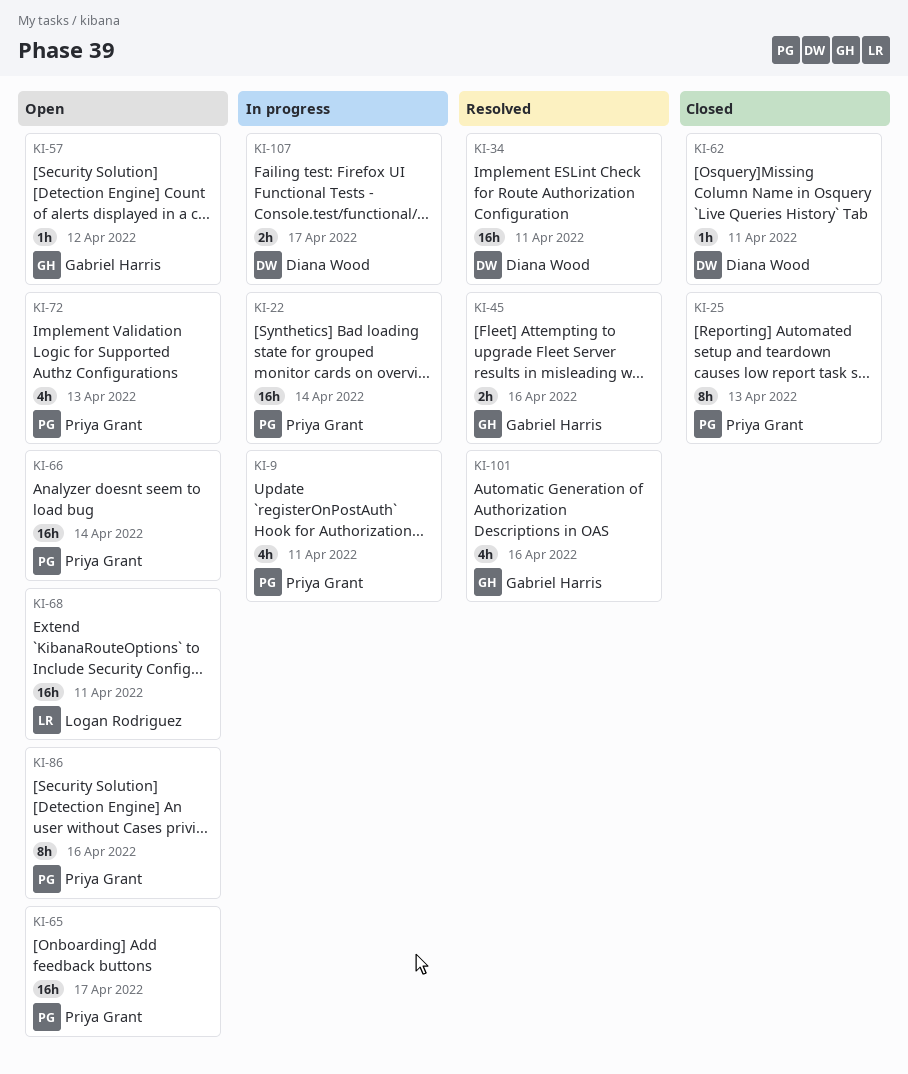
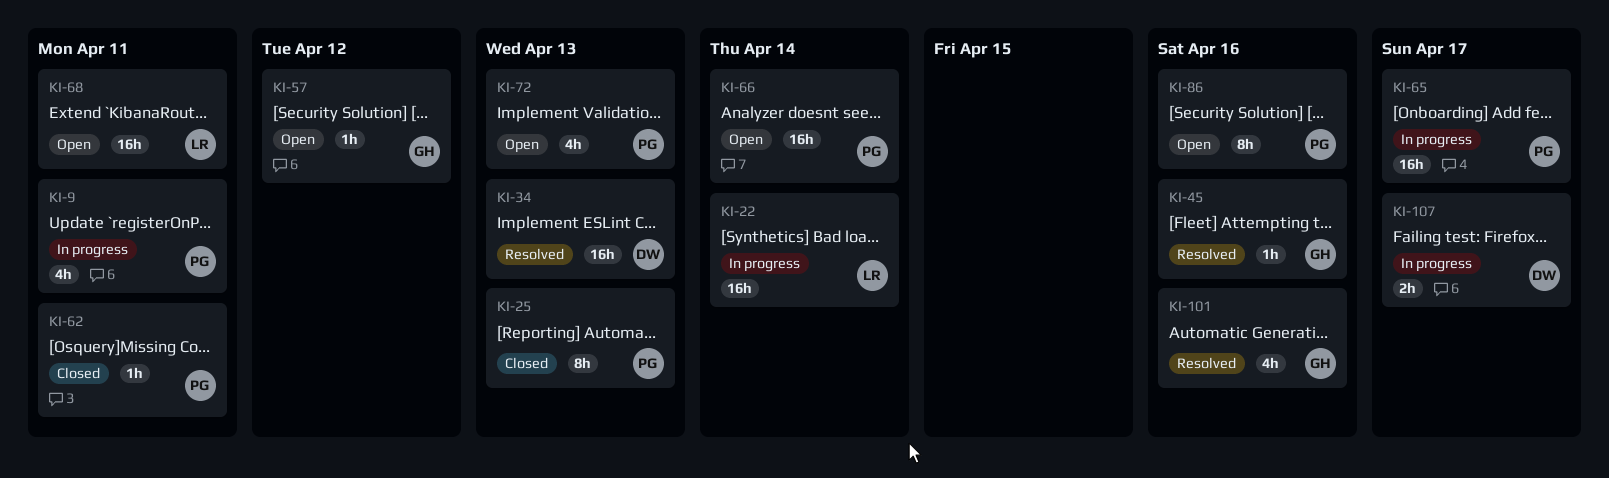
KI-22, owner: Priya Grant -> Logan Rodriguez
KI-34, due: Apr 11 -> Apr 13
KI-45, estimate: 2h -> 1h
KI-62, owner: Diana Wood -> Priya Grant
KI-65, status: Open -> In progress

